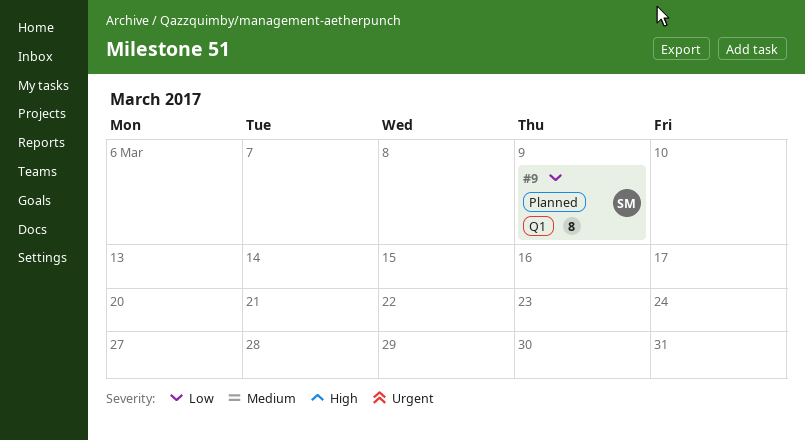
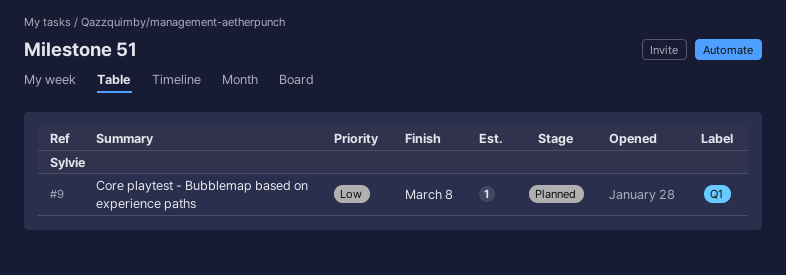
#9, estimate: 8 -> 1
#9, due: Mar 9 -> Mar 8

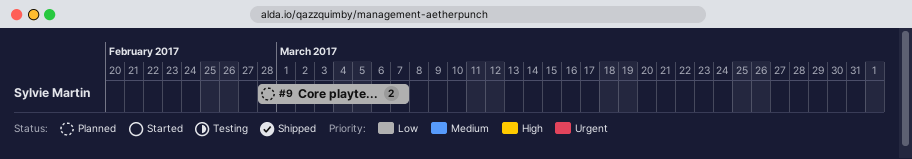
#9, estimate: 1 -> 2
#9, due: Mar 8 -> Mar 7

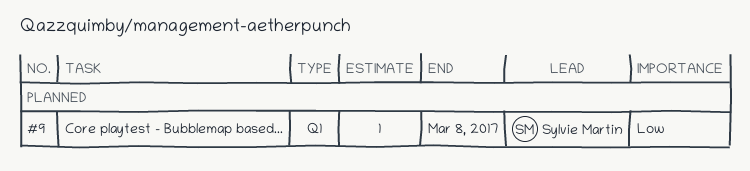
#9, estimate: 2 -> 1
#9, due: Mar 7 -> Mar 8

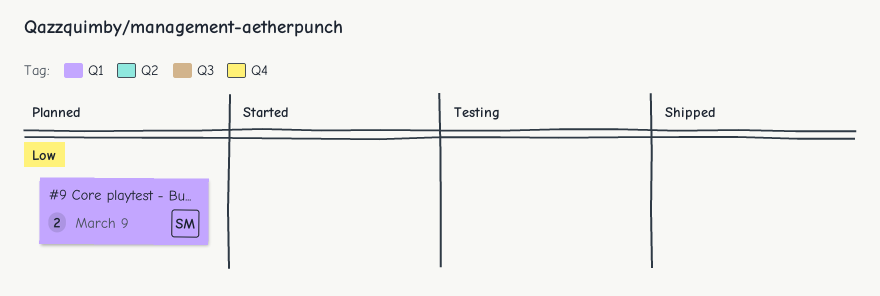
#9, estimate: 1 -> 2
#9, due: Mar 8 -> Mar 9

